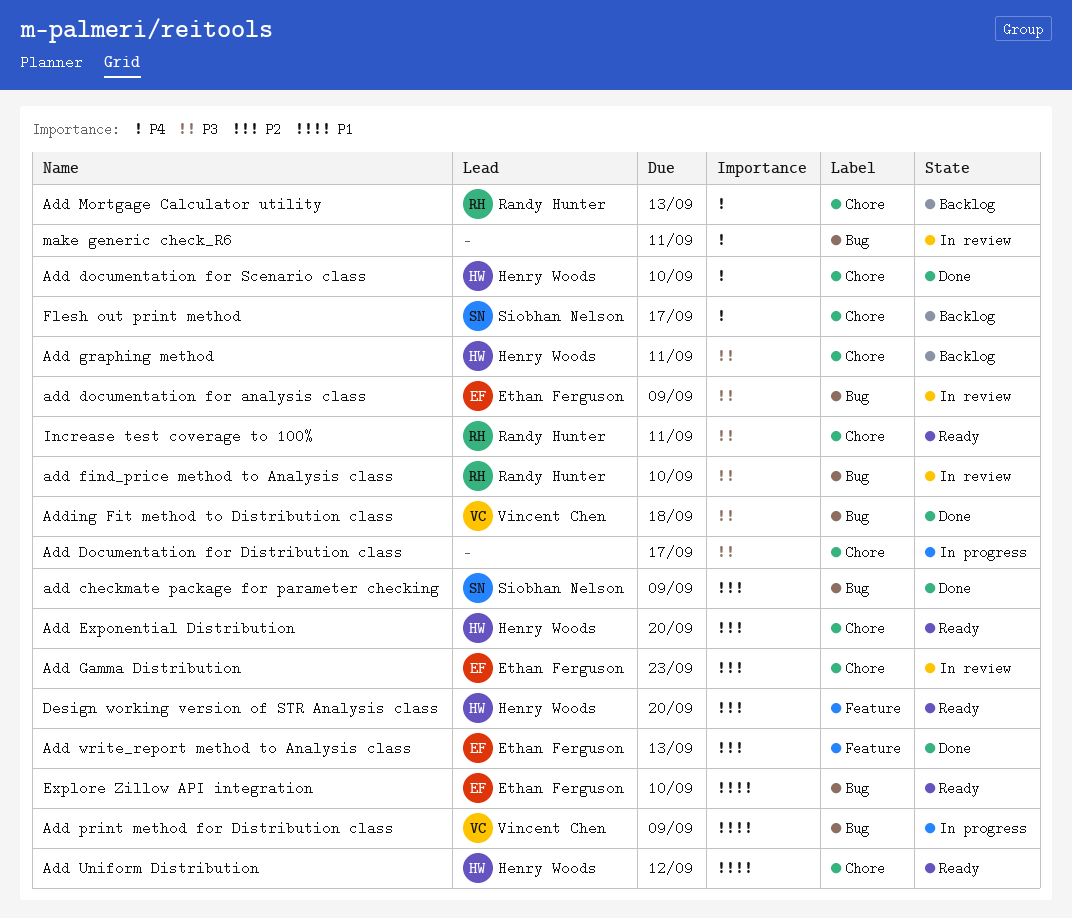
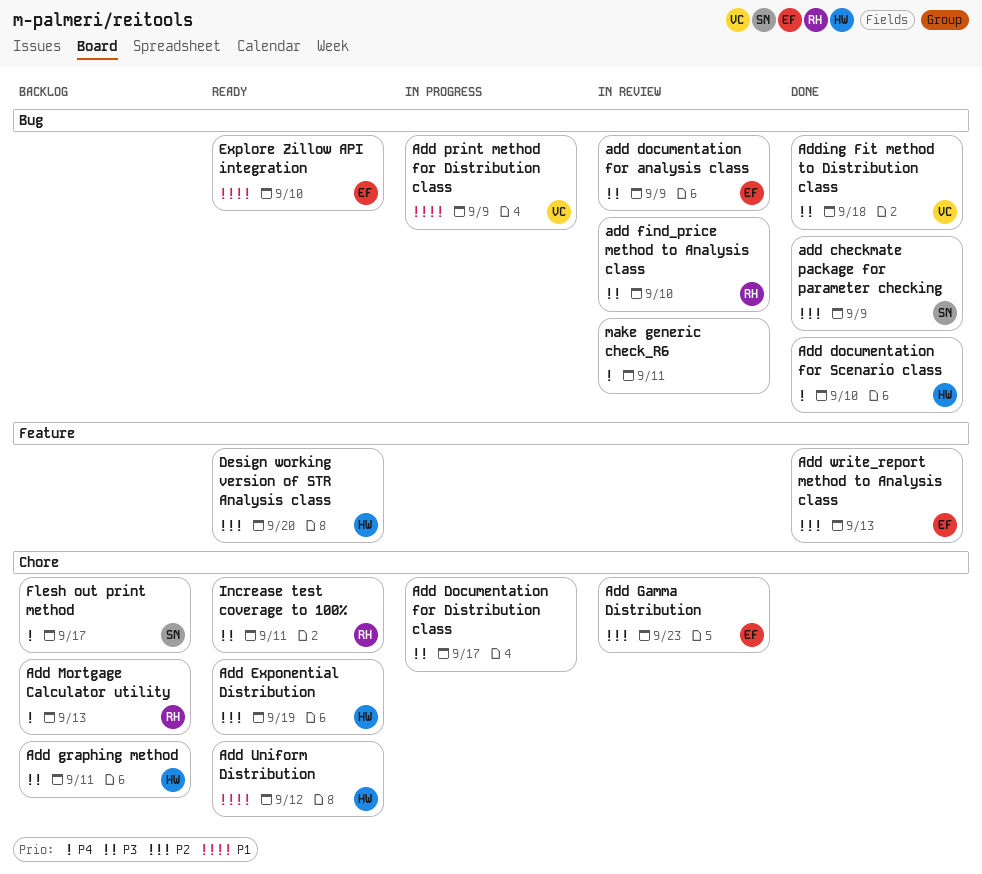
Add documentation for Scenario class, label: Chore -> Bug
Add Exponential Distribution, due: Sep 20 -> Sep 19

